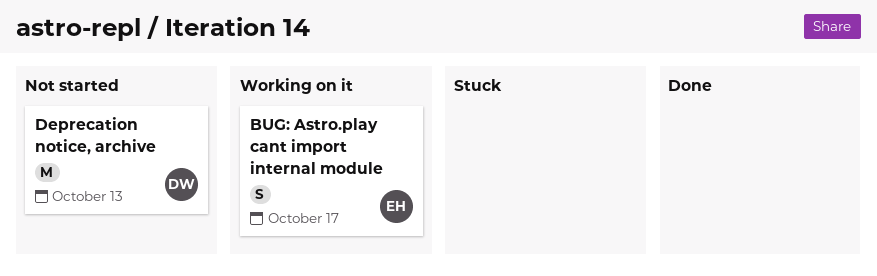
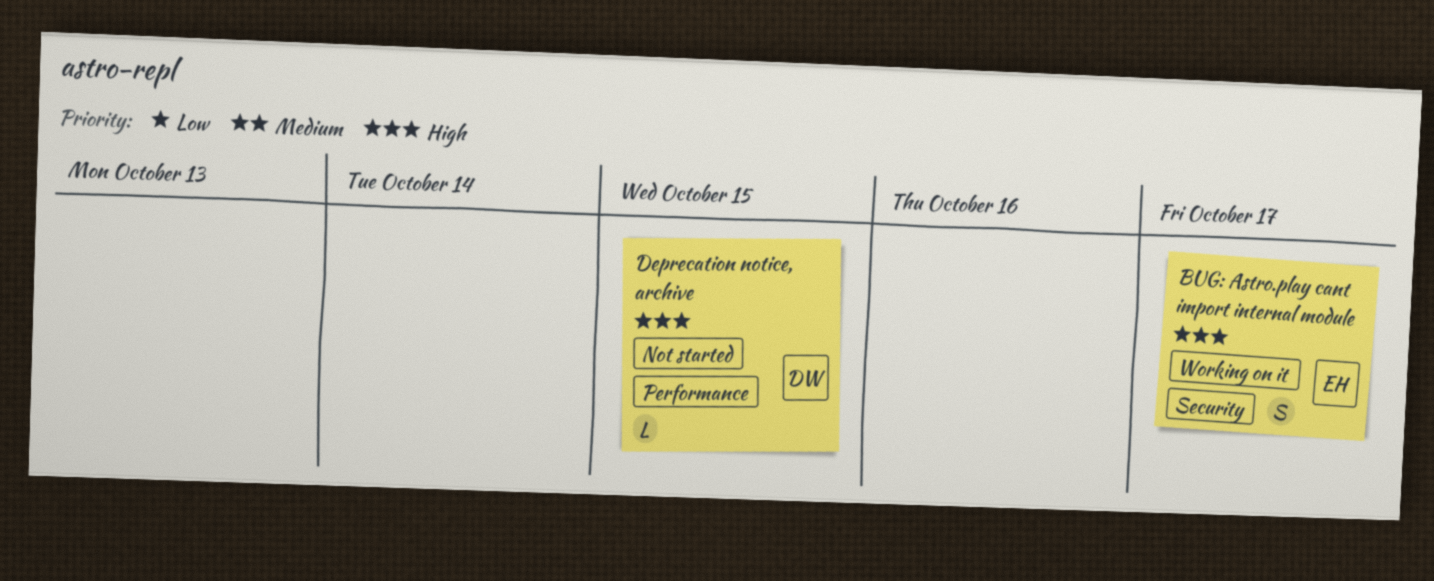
Deprecation notice, archive, estimate: M -> L
Deprecation notice, archive, due: Oct 13 -> Oct 15

